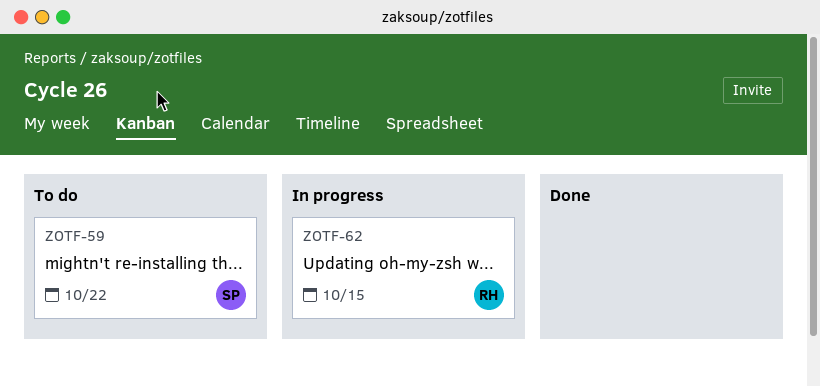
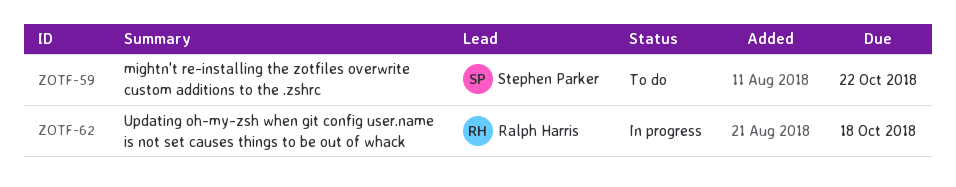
ZOTF-62, due: Oct 15 -> Oct 18

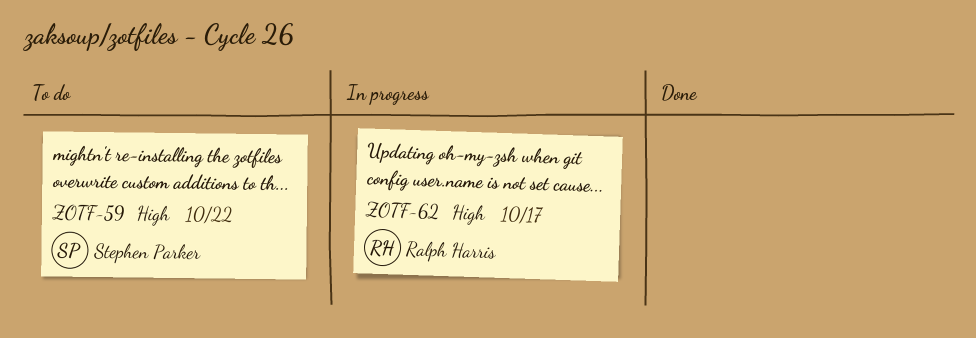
ZOTF-62, due: Oct 18 -> Oct 17

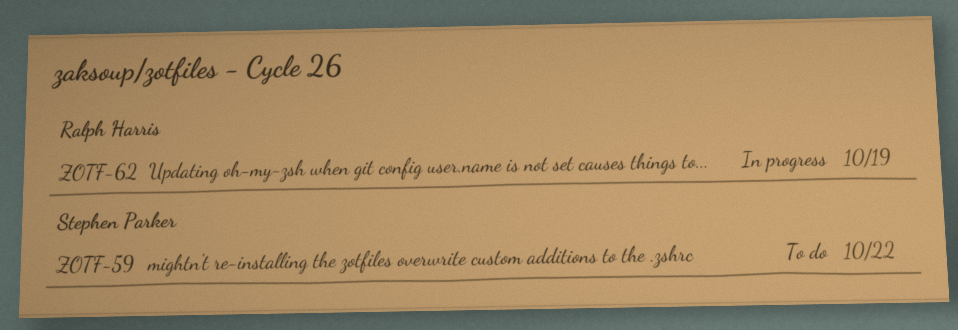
ZOTF-62, due: Oct 17 -> Oct 19

